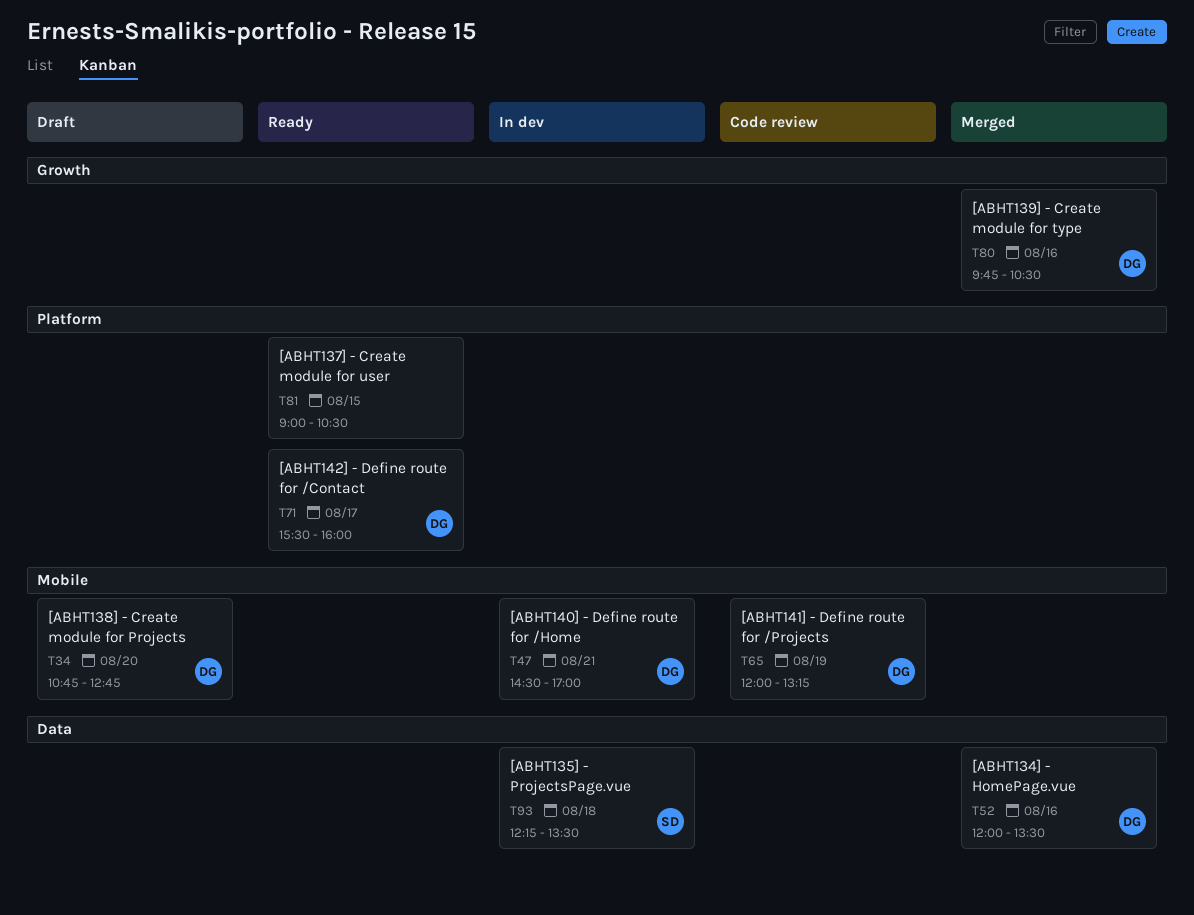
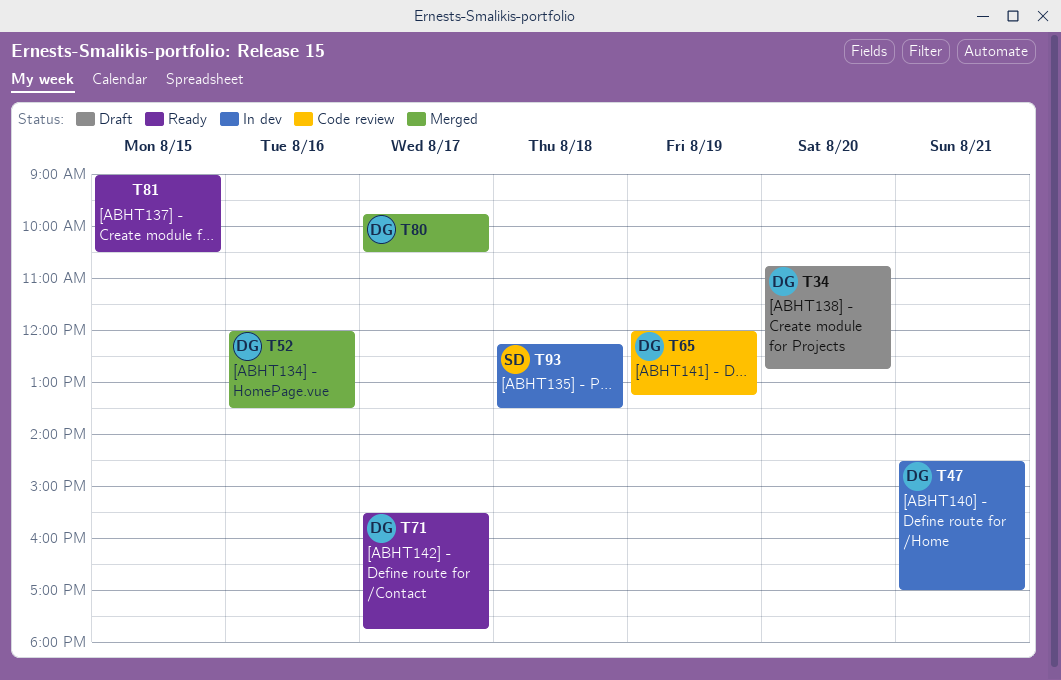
T71, ends: 16:00 -> 17:45
T80, day: Aug 16 -> Aug 17

